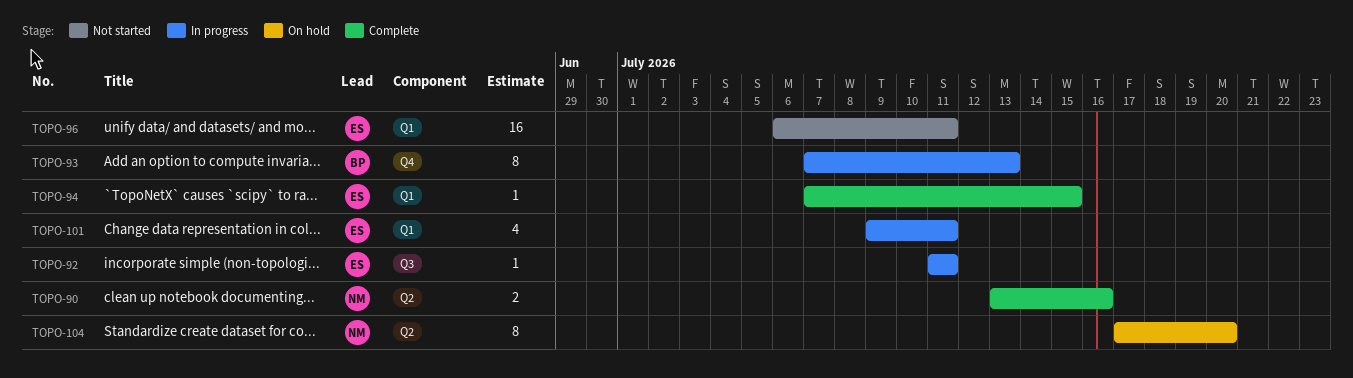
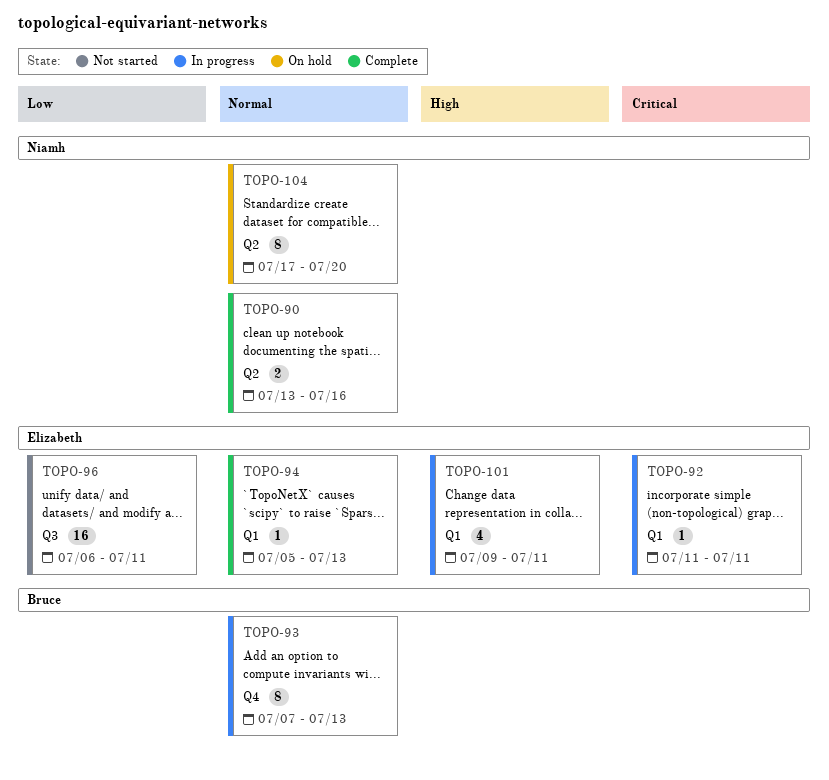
TOPO-92, label: Q3 -> Q1
TOPO-94, start: Jul 7 -> Jul 5
TOPO-94, due: Jul 15 -> Jul 13
TOPO-96, label: Q1 -> Q3

